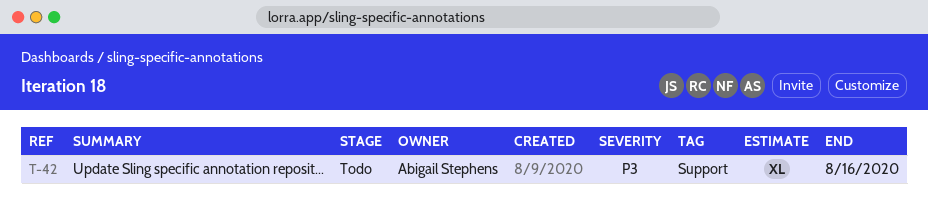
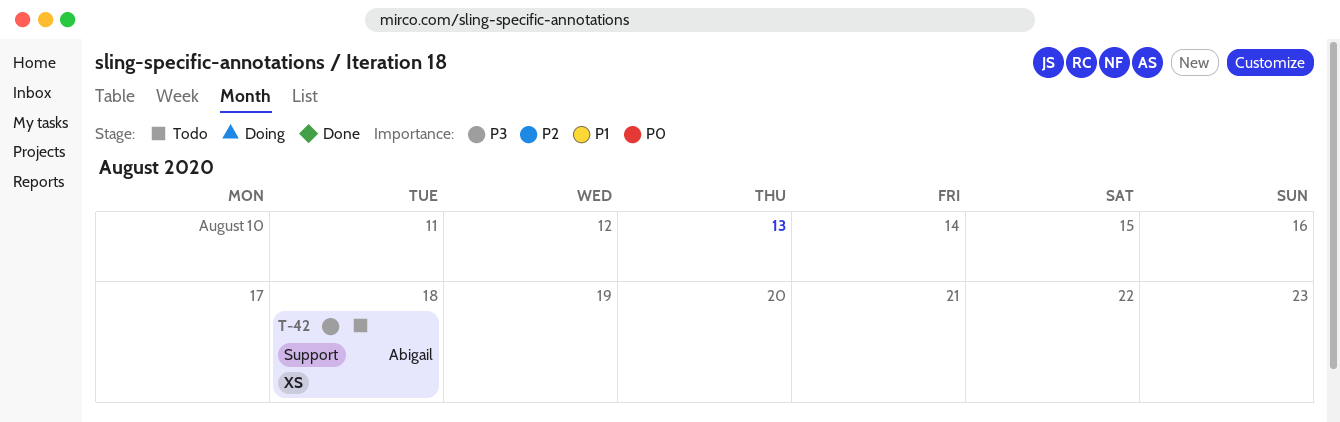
T-42, estimate: XL -> XS
T-42, due: Aug 16 -> Aug 18

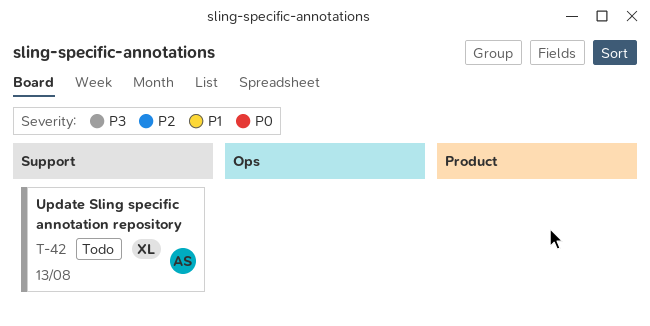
T-42, estimate: XS -> XL
T-42, due: Aug 18 -> Aug 13

